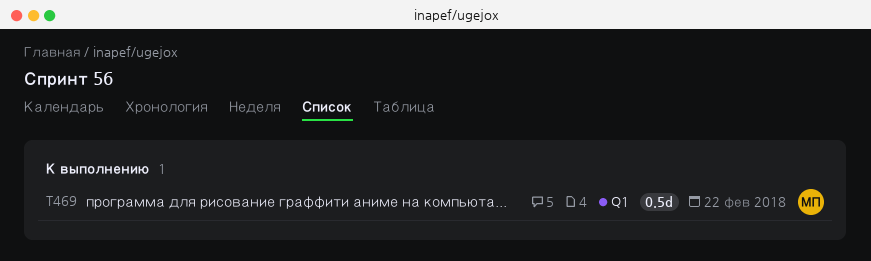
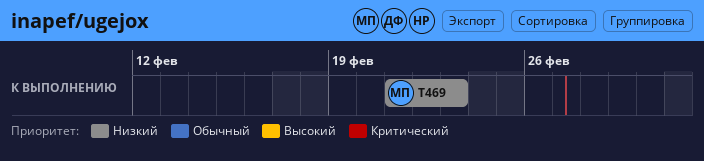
T469, due: Feb 22 -> Feb 23

